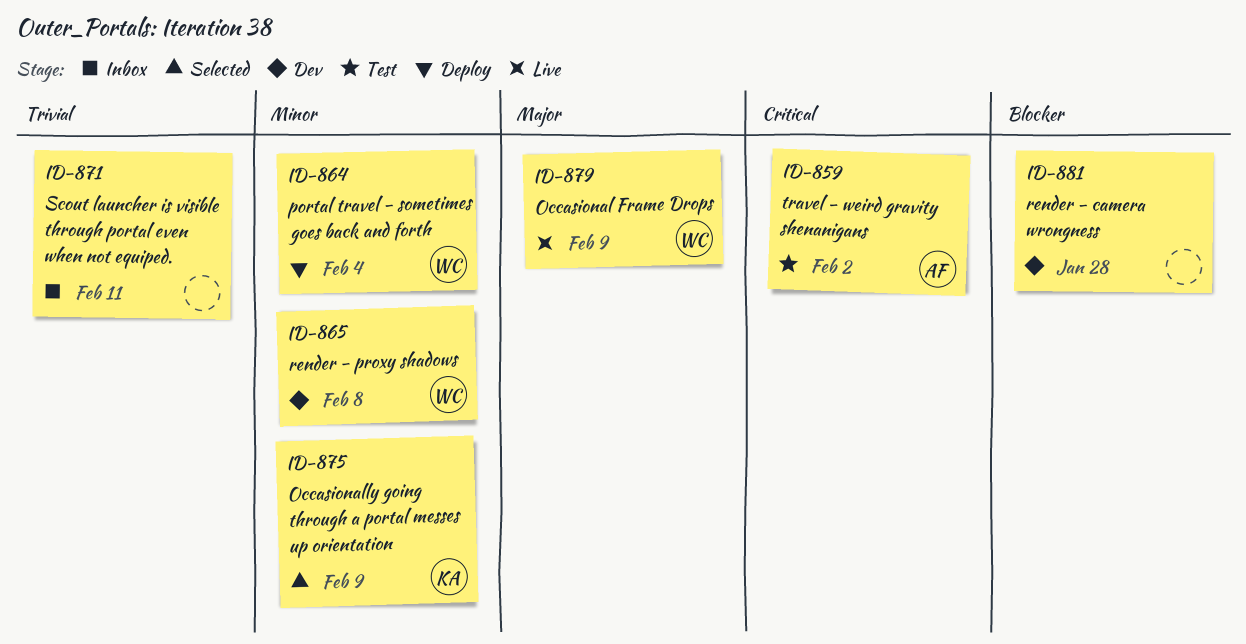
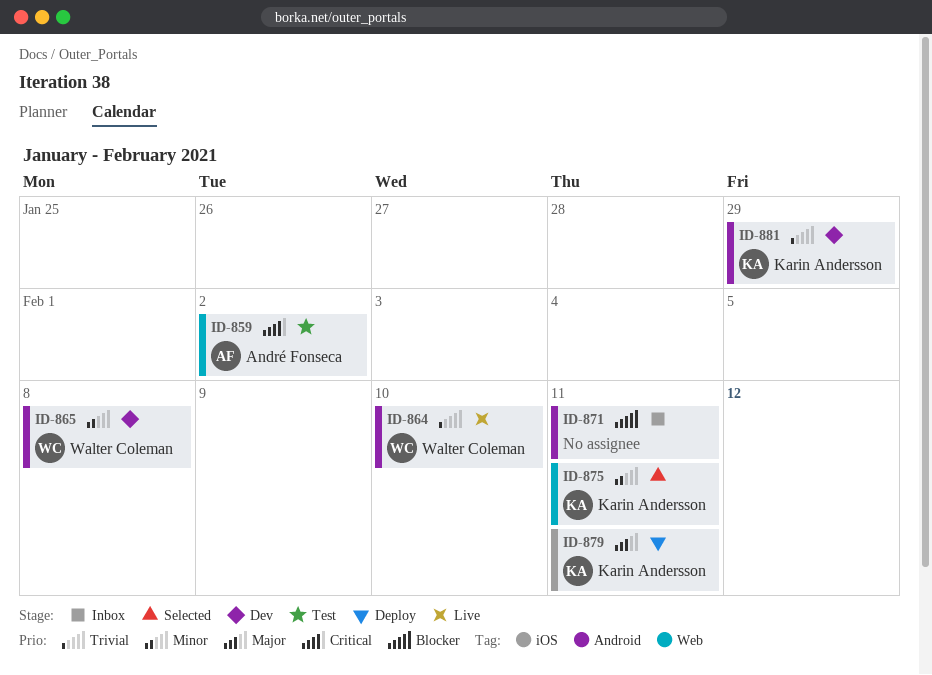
ID-864, status: Deploy -> Live
ID-864, priority: Minor -> Trivial
ID-864, due: Feb 4 -> Feb 10
ID-871, priority: Trivial -> Blocker
ID-875, due: Feb 9 -> Feb 11
ID-879, status: Live -> Deploy
ID-879, owner: Walter Coleman -> Karin Andersson
ID-879, due: Feb 9 -> Feb 11
ID-881, owner: none -> Karin Andersson
ID-881, priority: Blocker -> Trivial
ID-881, due: Jan 28 -> Jan 29

